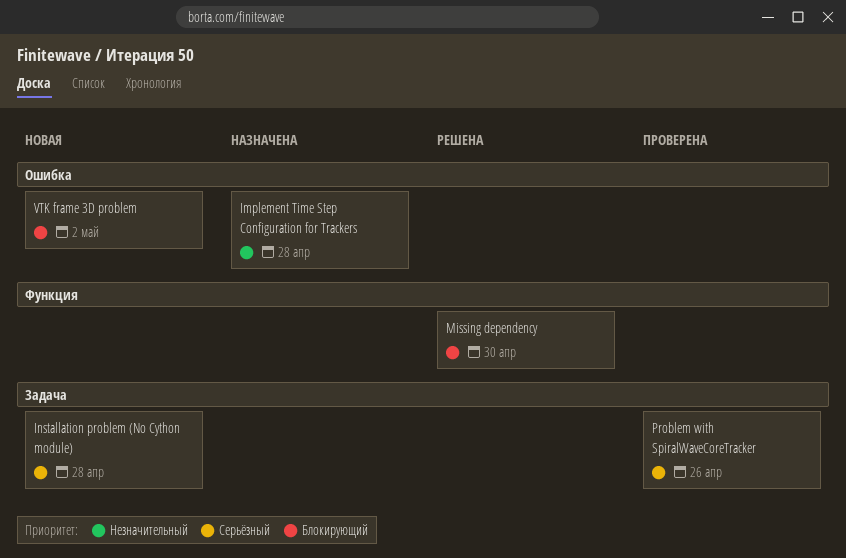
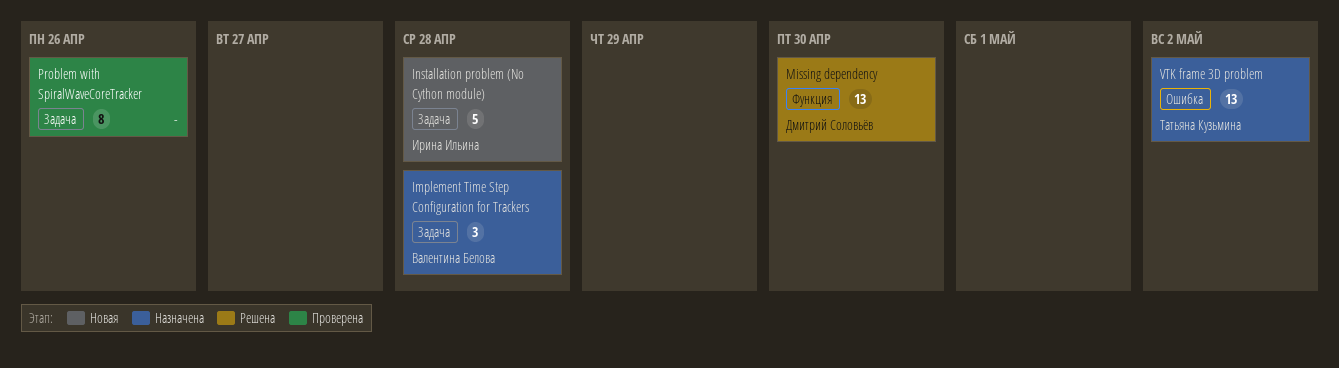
Implement Time Step Configuration for Trackers, label: Ошибка -> Задача
VTK frame 3D problem, status: Новая -> Назначена

